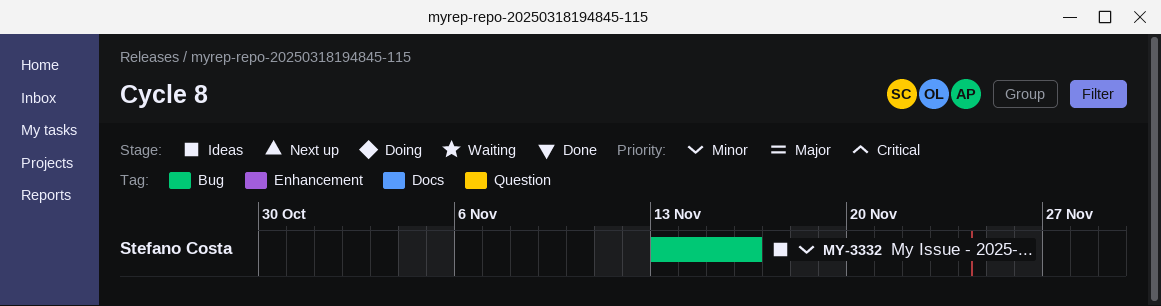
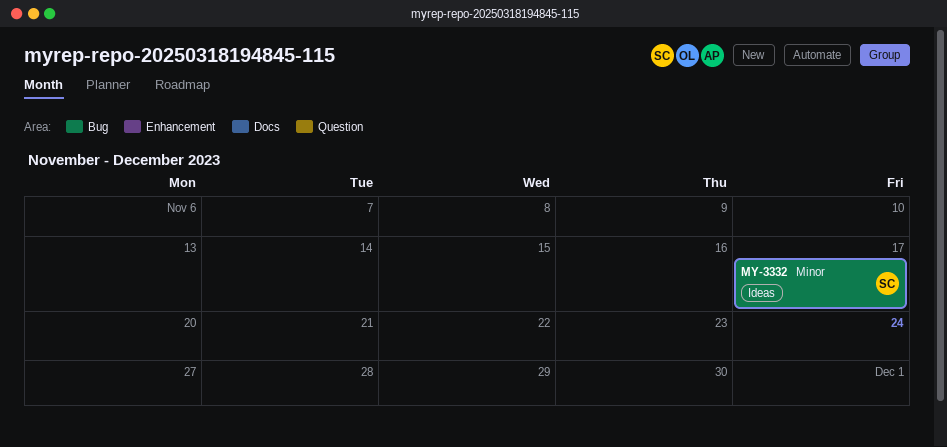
MY-3332, due: Nov 16 -> Nov 17

